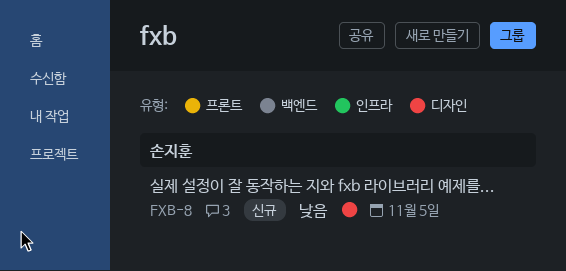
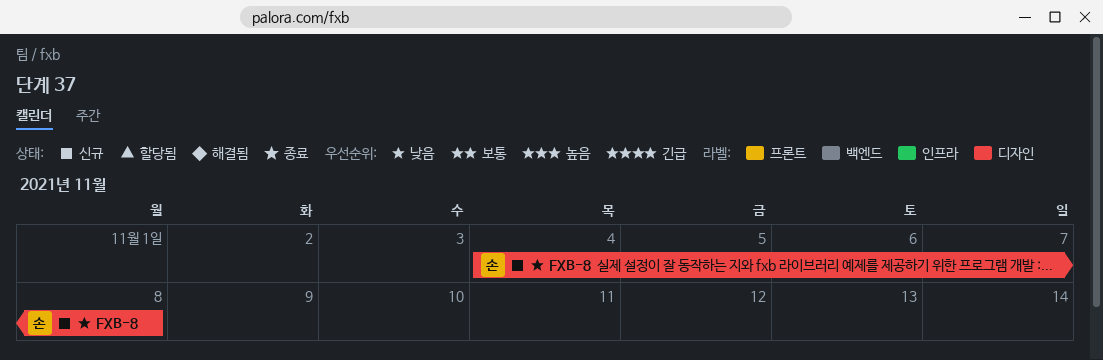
FXB-8, due: Nov 5 -> Nov 8

